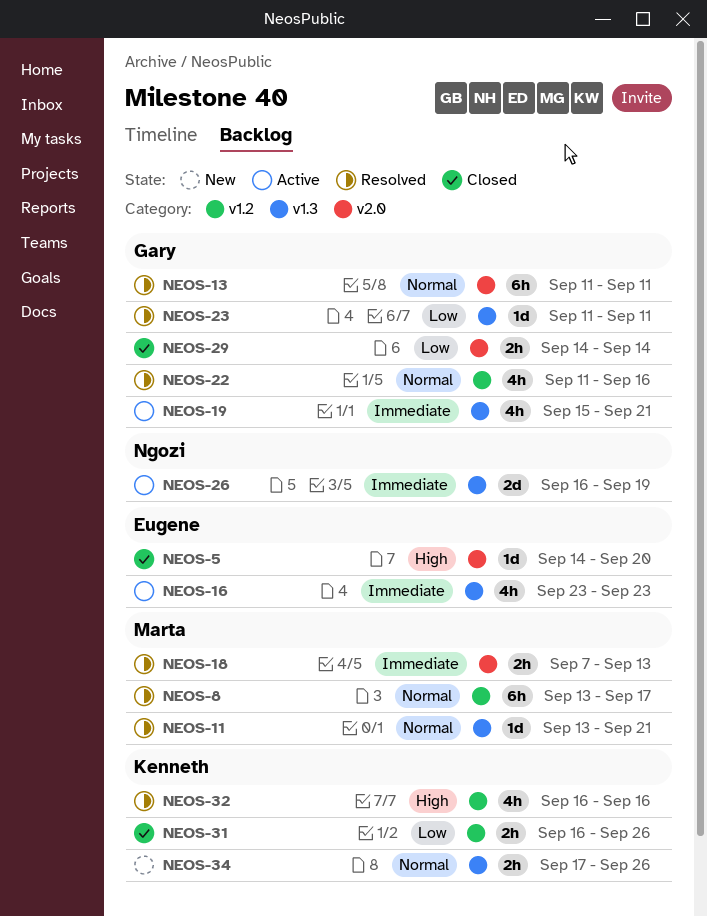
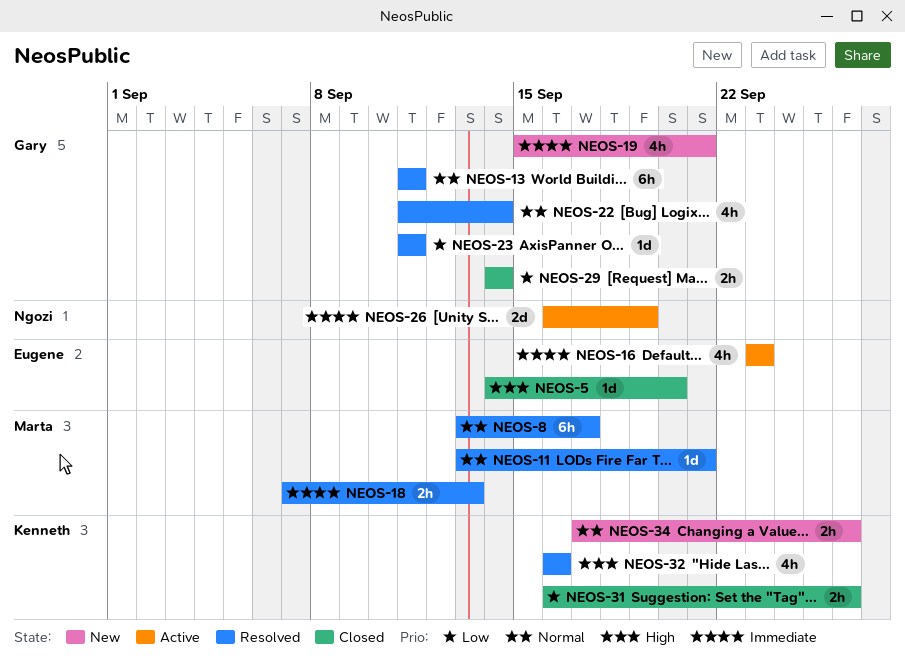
NEOS-19, status: Active -> New
NEOS-22, due: Sep 16 -> Sep 14

